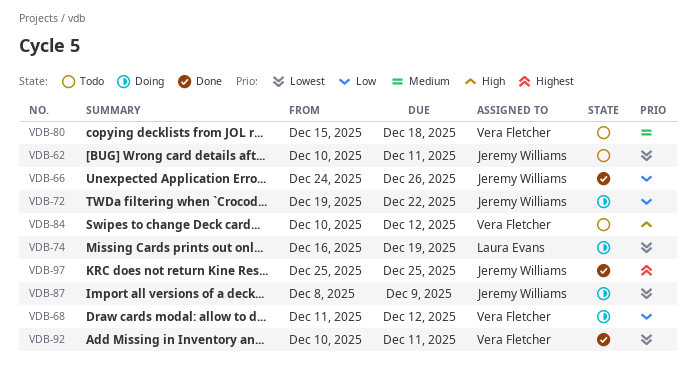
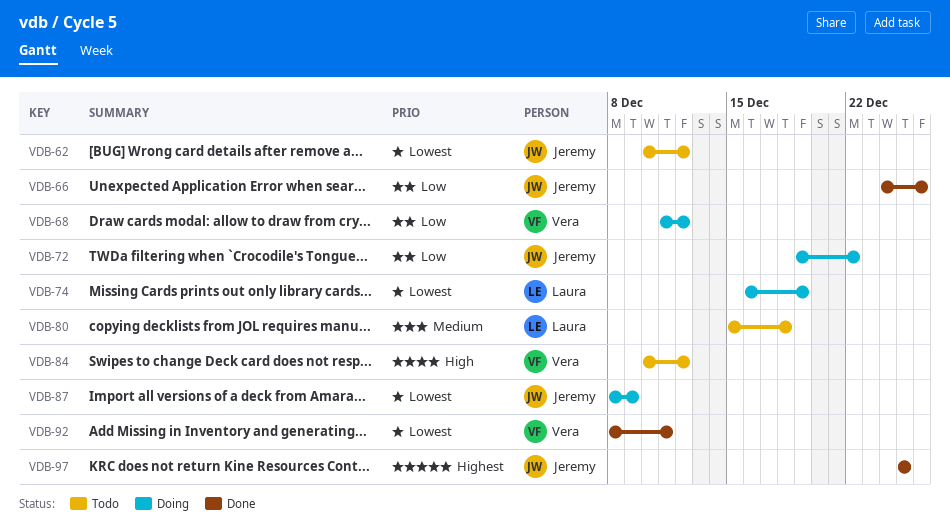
VDB-62, due: Dec 11 -> Dec 12
VDB-80, owner: Vera Fletcher -> Laura Evans
VDB-92, start: Dec 10 -> Dec 8

